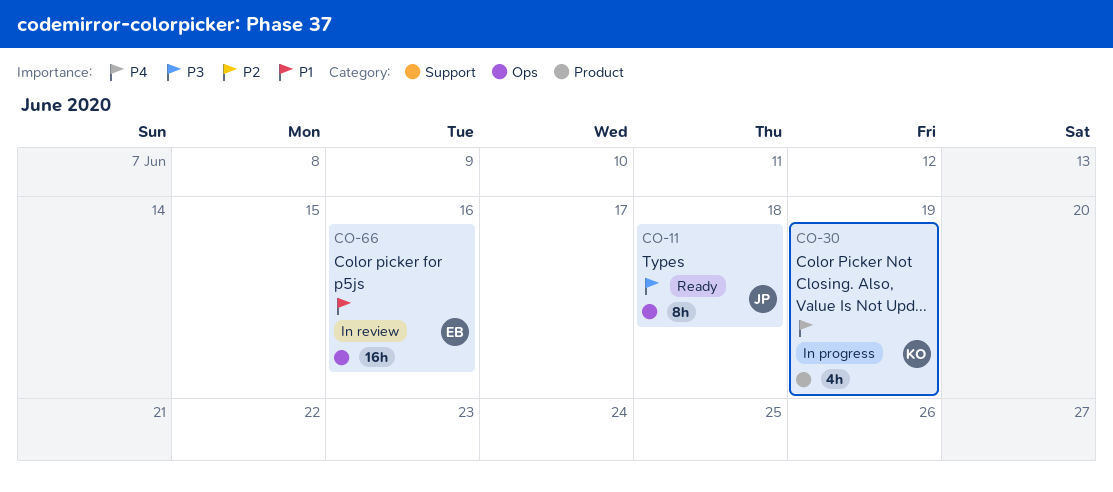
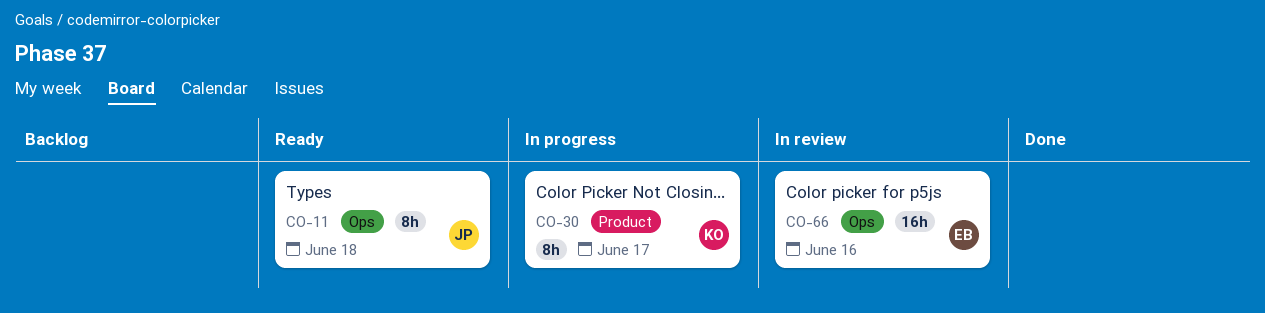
CO-30, estimate: 4h -> 8h
CO-30, due: Jun 19 -> Jun 17

